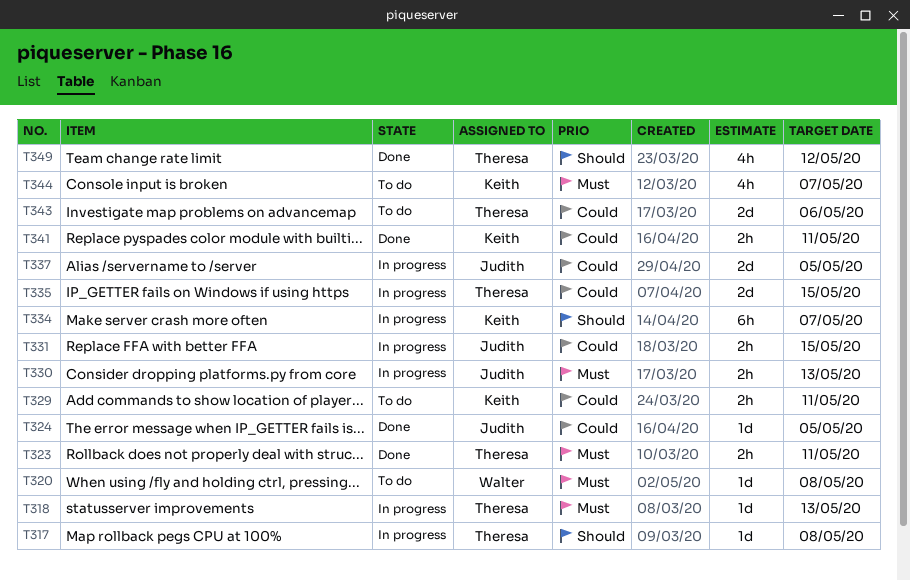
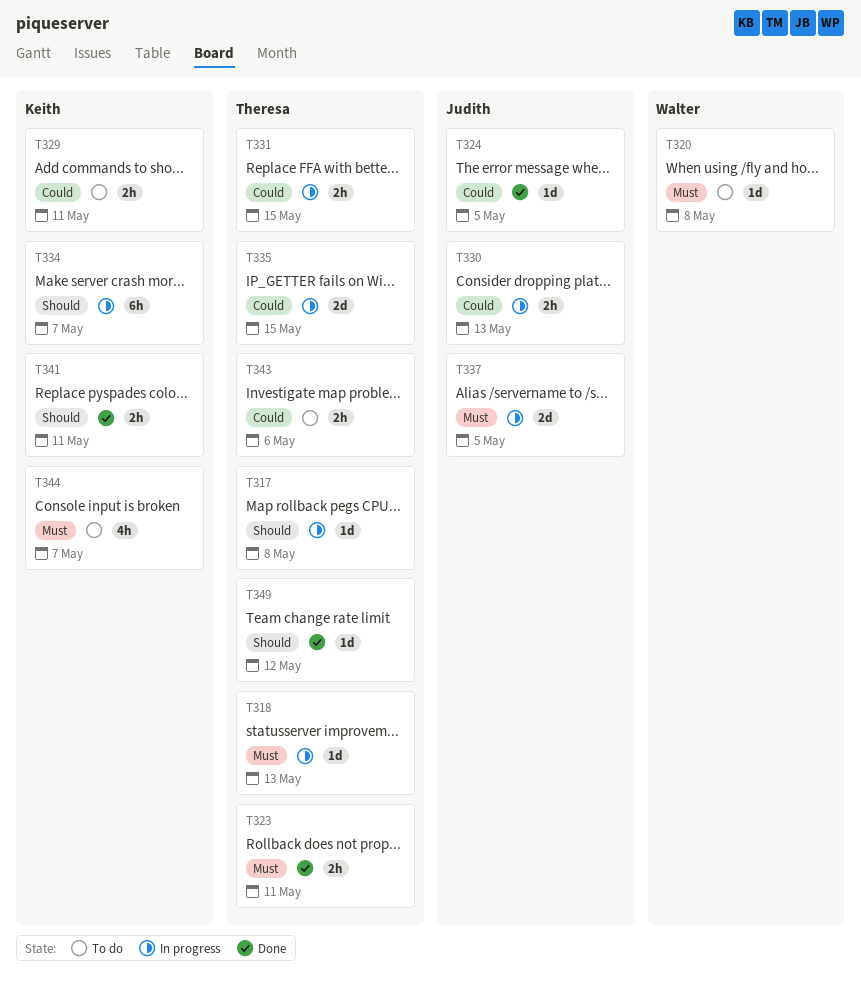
T330, priority: Must -> Could
T331, owner: Judith -> Theresa
T337, priority: Could -> Must
T341, priority: Could -> Should
T343, estimate: 2d -> 2h
T349, estimate: 4h -> 1d

